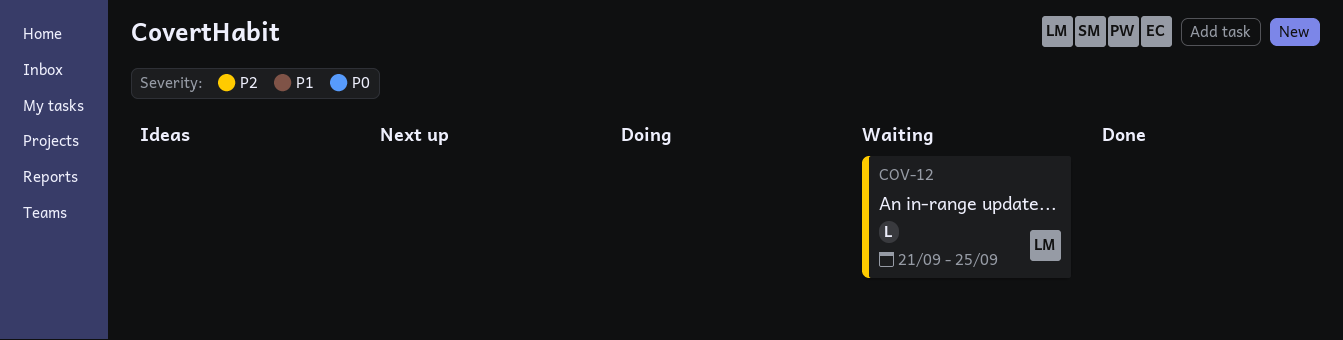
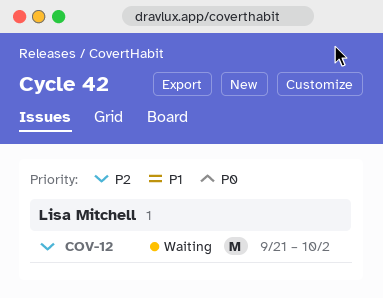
COV-12, estimate: L -> M
COV-12, due: Sep 25 -> Oct 2

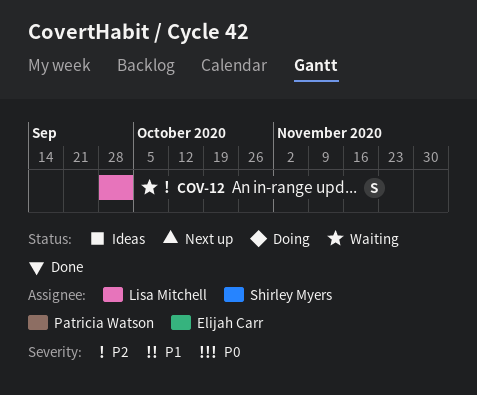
COV-12, estimate: M -> S
COV-12, start: Sep 21 -> Sep 28

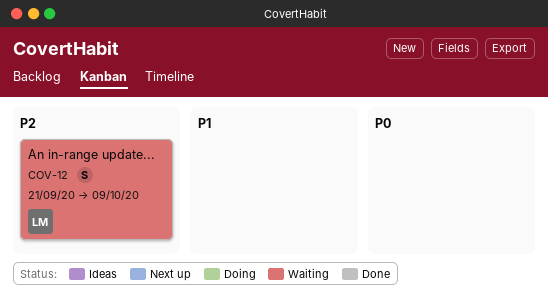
COV-12, start: Sep 28 -> Sep 21
COV-12, due: Oct 2 -> Oct 9

